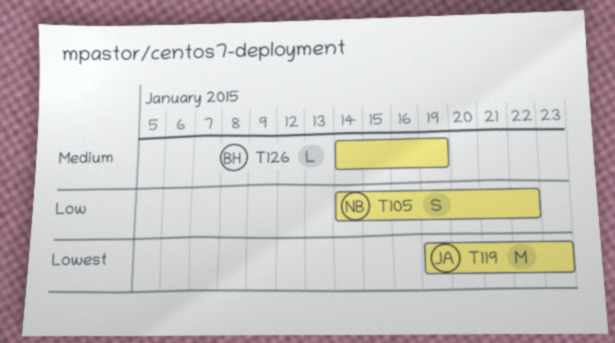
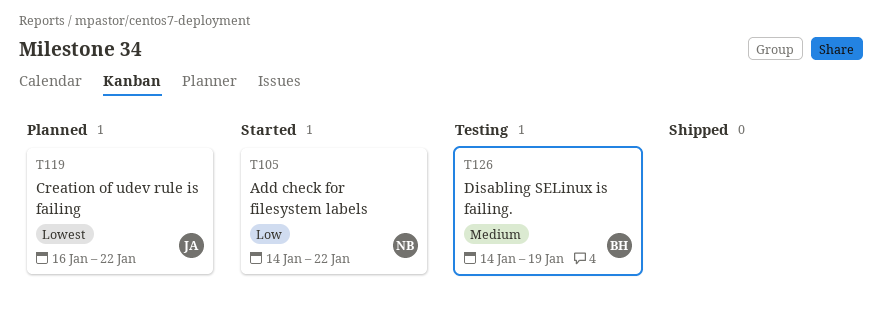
T119, start: Jan 19 -> Jan 16
T119, due: Jan 23 -> Jan 22

